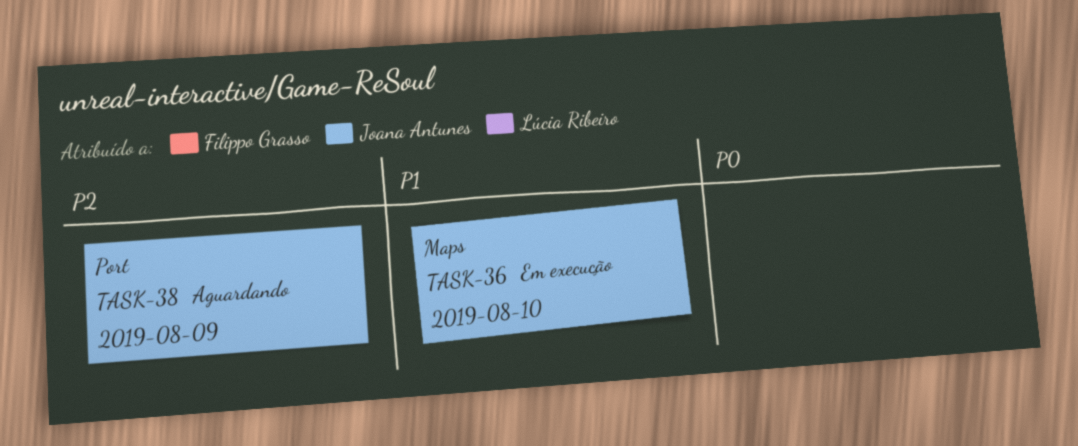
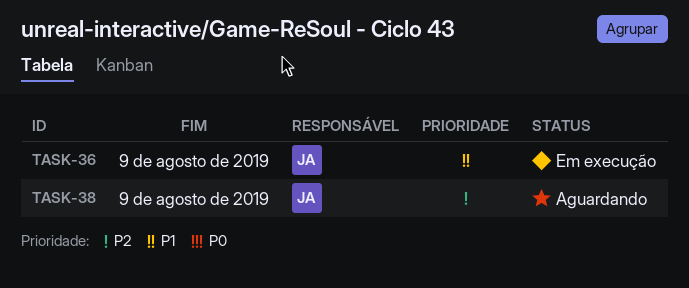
TASK-36, due: Aug 10 -> Aug 9

